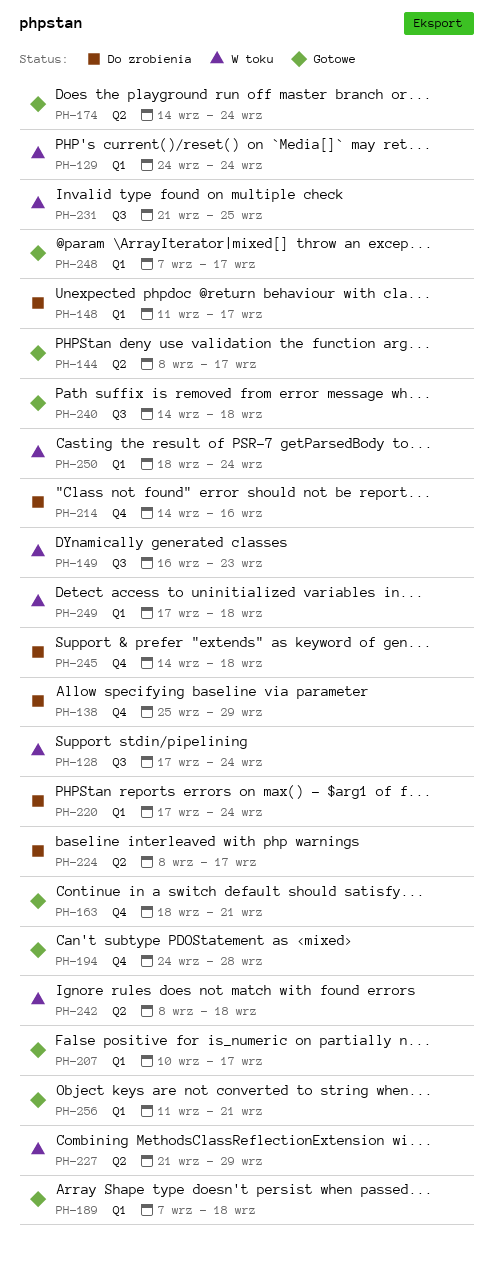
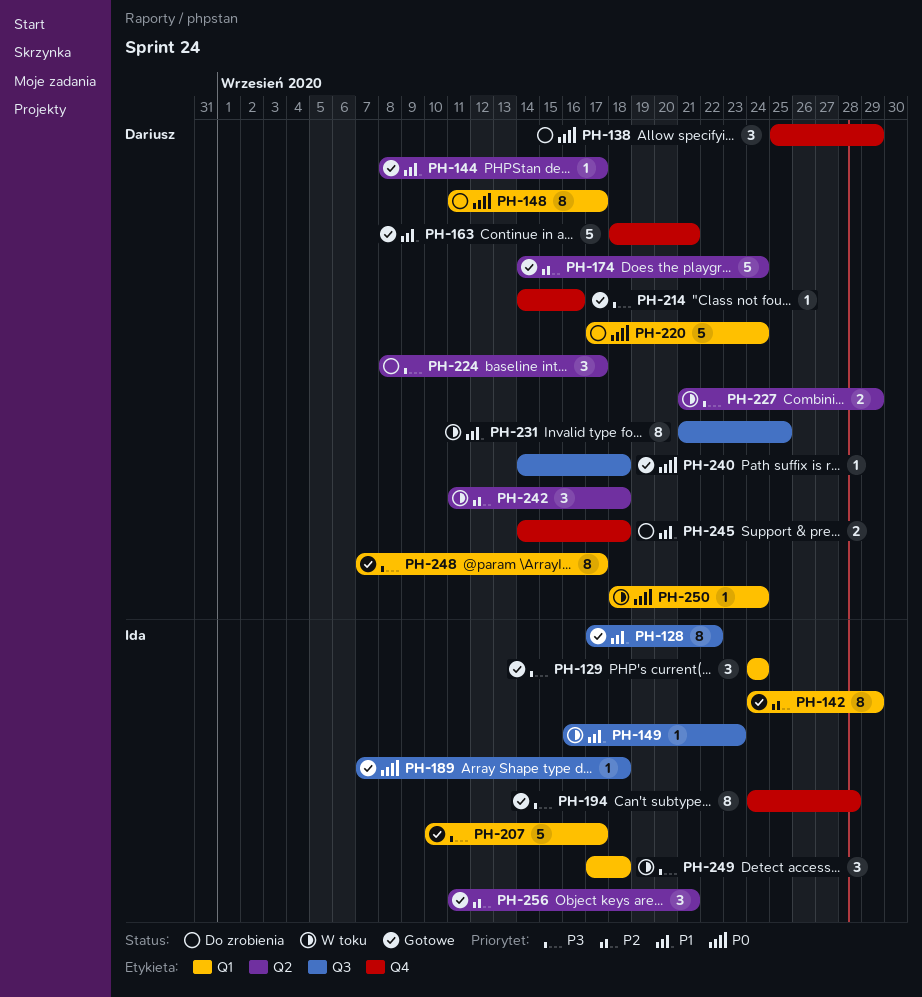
PH-128, status: W toku -> Gotowe
PH-128, due: Sep 24 -> Sep 22
PH-129, status: W toku -> Gotowe
PH-142: none -> present
PH-189, label: Q1 -> Q3
PH-214, status: Do zrobienia -> Gotowe
PH-242, start: Sep 8 -> Sep 11
PH-256, label: Q1 -> Q2

